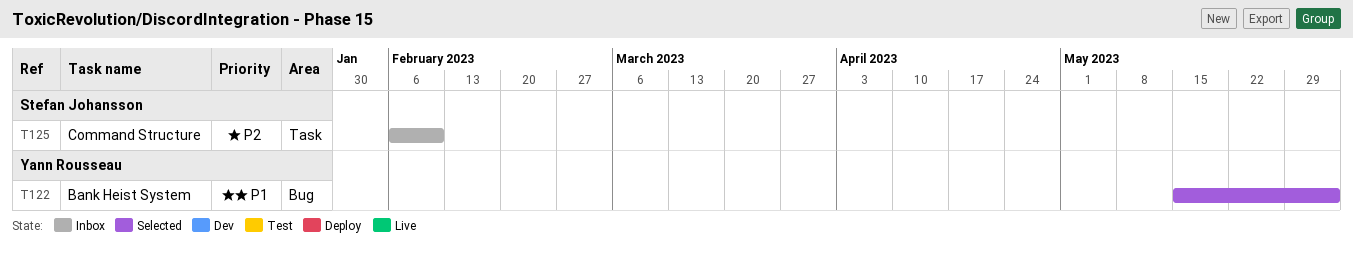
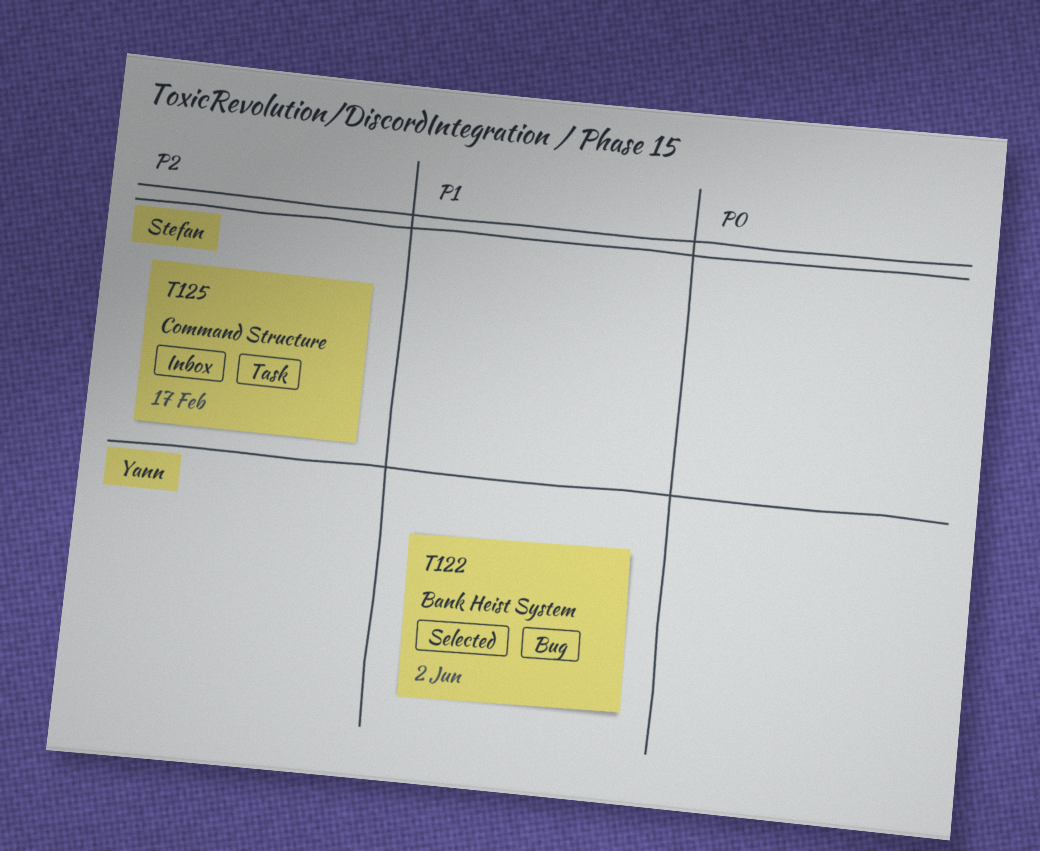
T125, due: Feb 10 -> Feb 17

